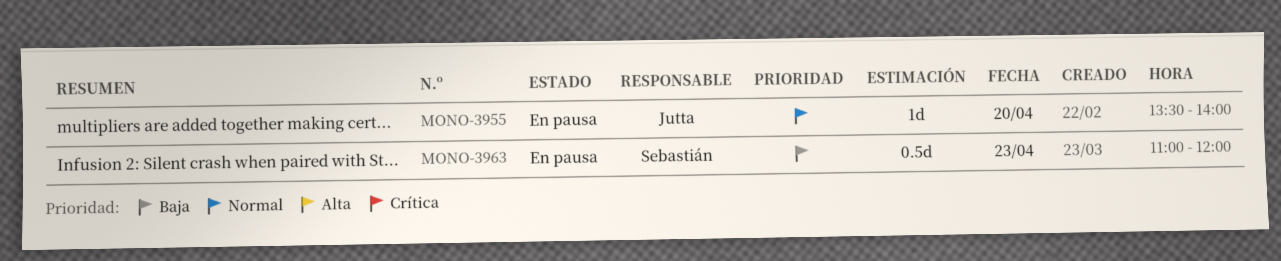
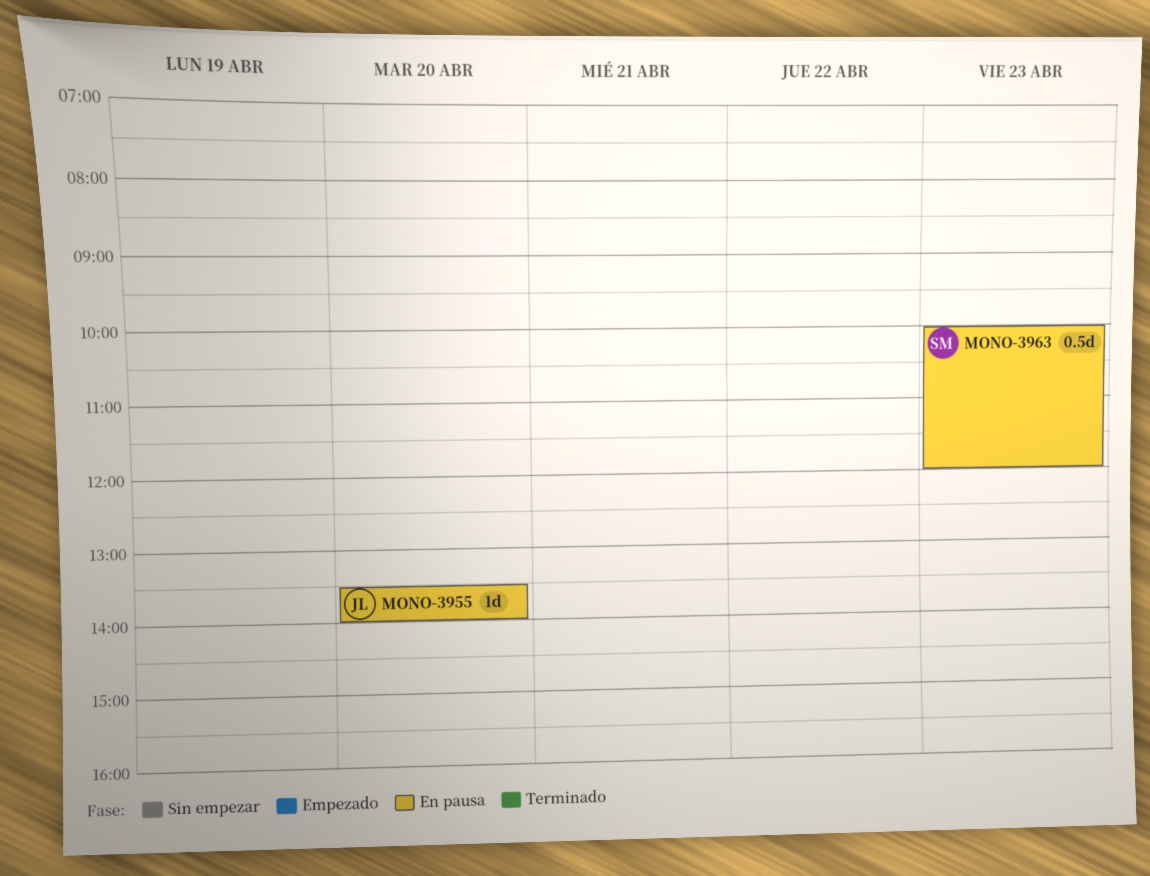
MONO-3963, begins: 11:00 -> 10:00

